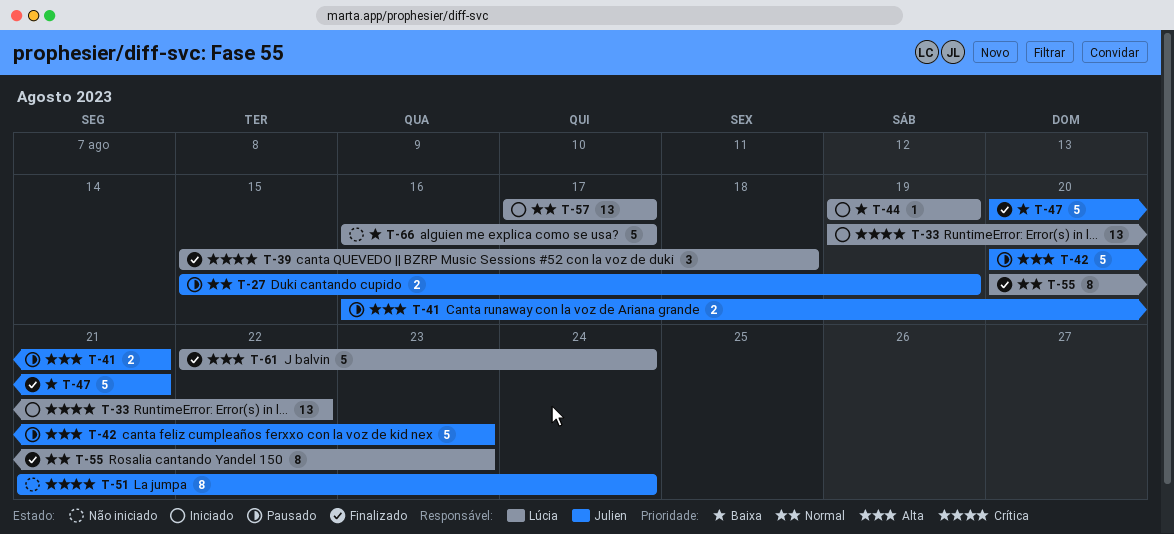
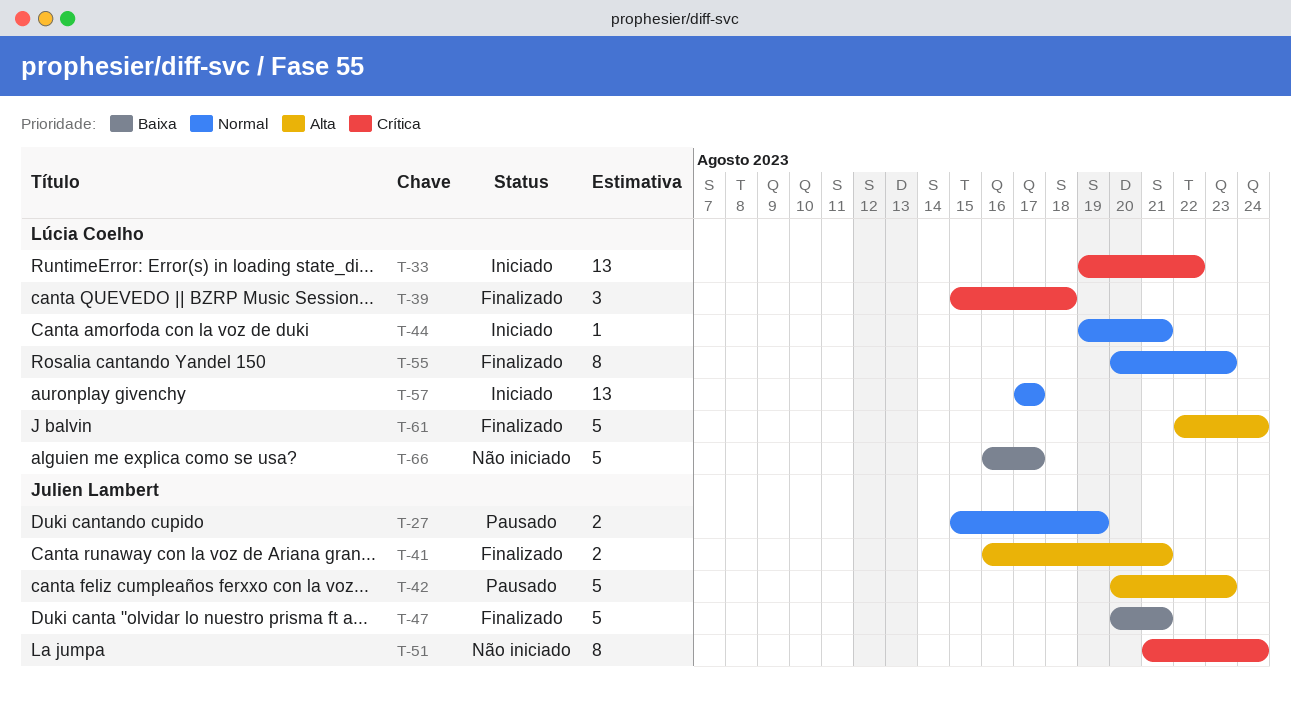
T-41, status: Pausado -> Finalizado
T-44, priority: Baixa -> Normal
T-44, due: Aug 19 -> Aug 21

